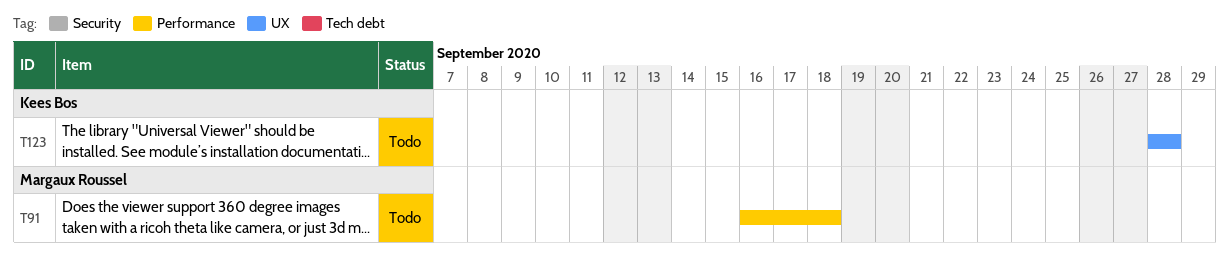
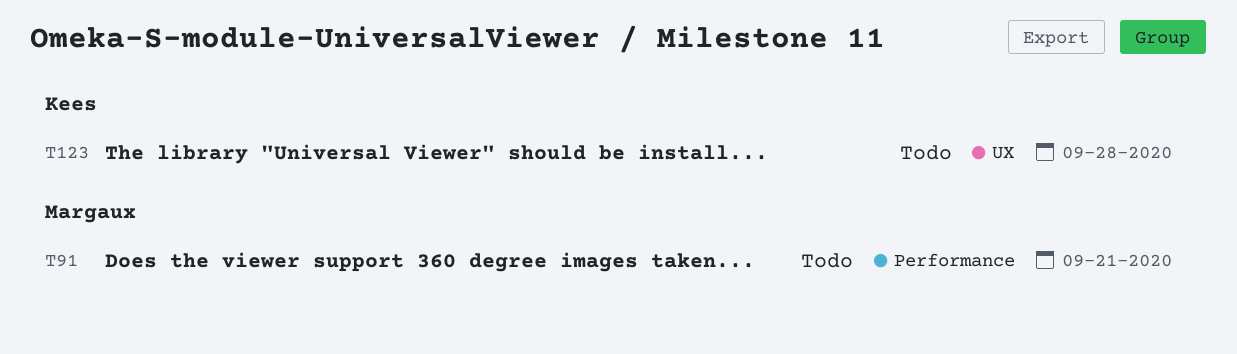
T91, due: Sep 18 -> Sep 21

